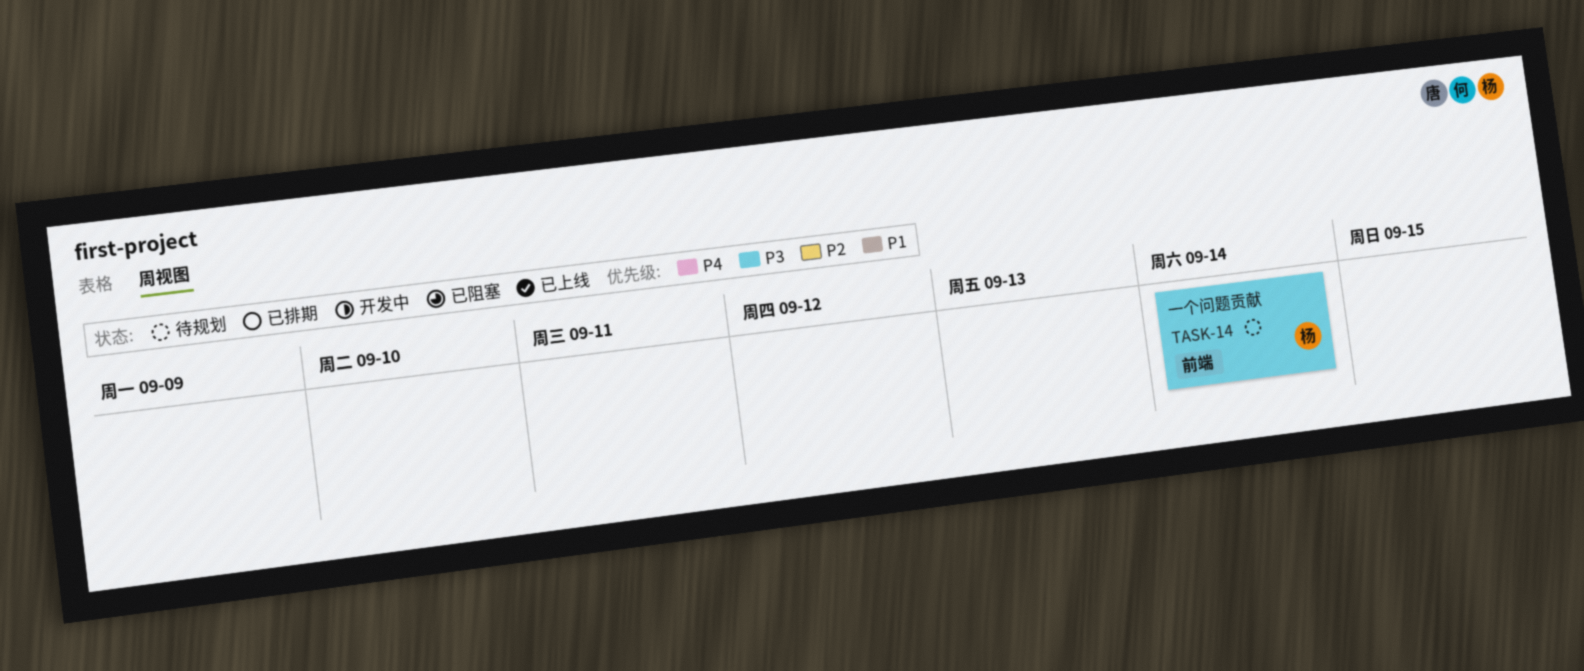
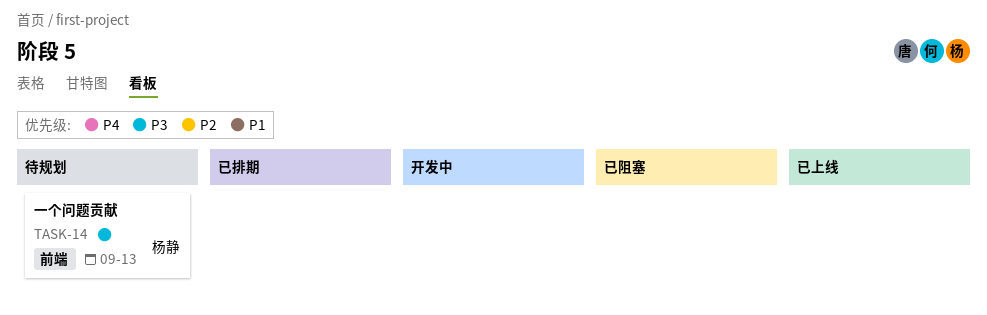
TASK-14, due: Sep 14 -> Sep 13

